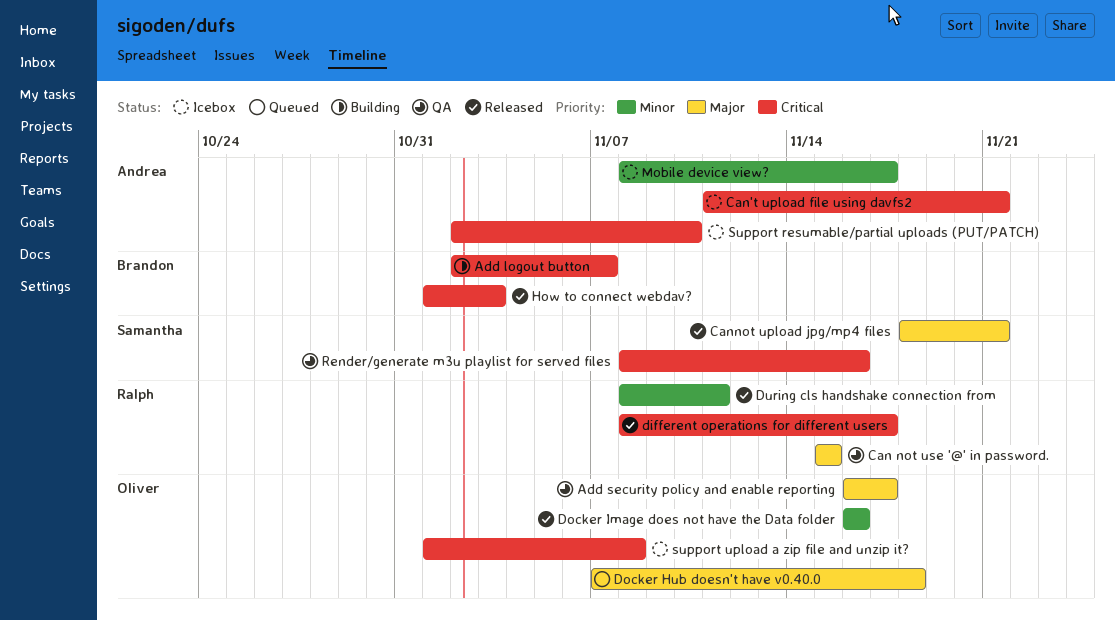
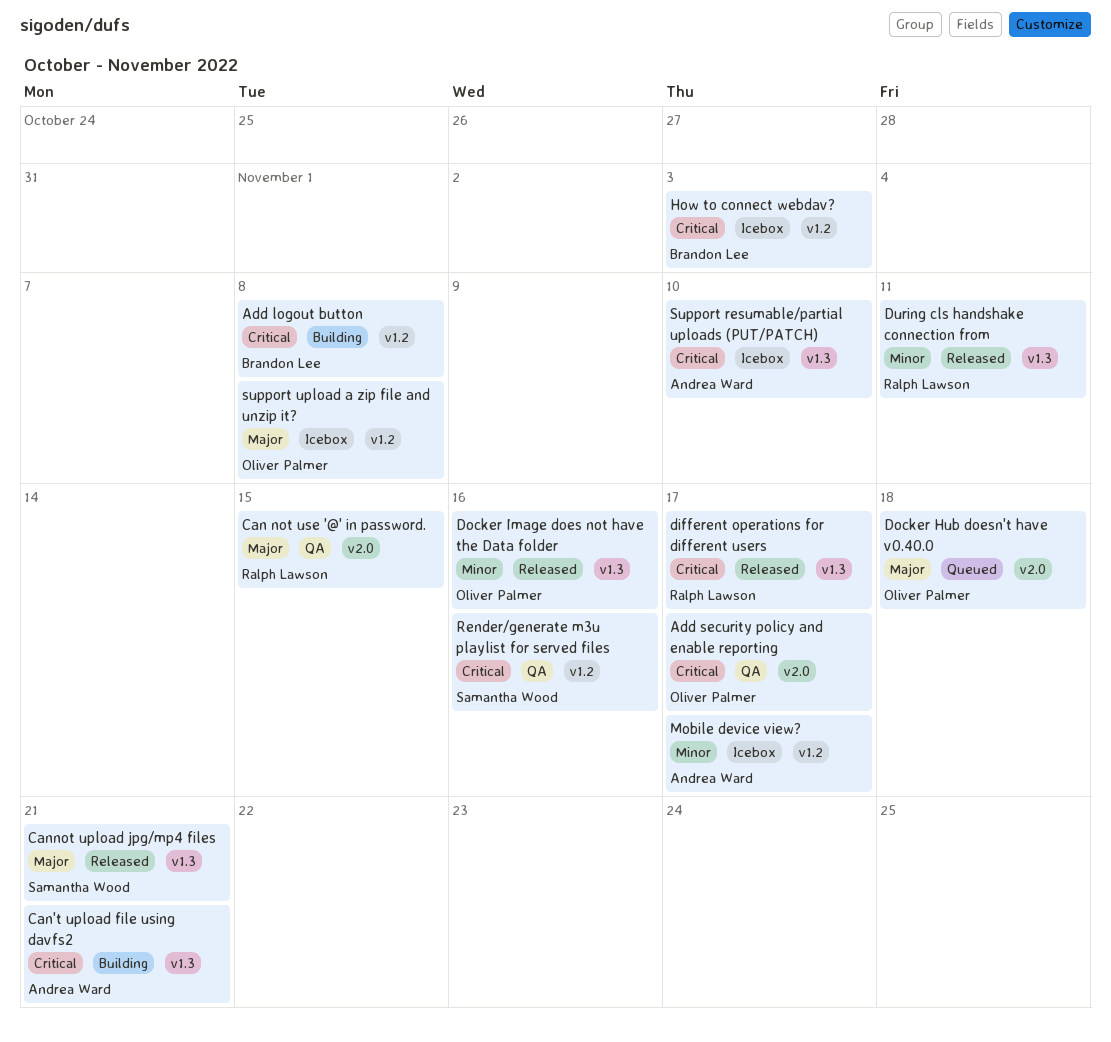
Add logout button, due: Nov 7 -> Nov 8
Add security policy and enable reporting, priority: Major -> Critical
Can't upload file using davfs2, status: Icebox -> Building
How to connect webdav?, status: Released -> Icebox
support upload a zip file and unzip it?, priority: Critical -> Major

